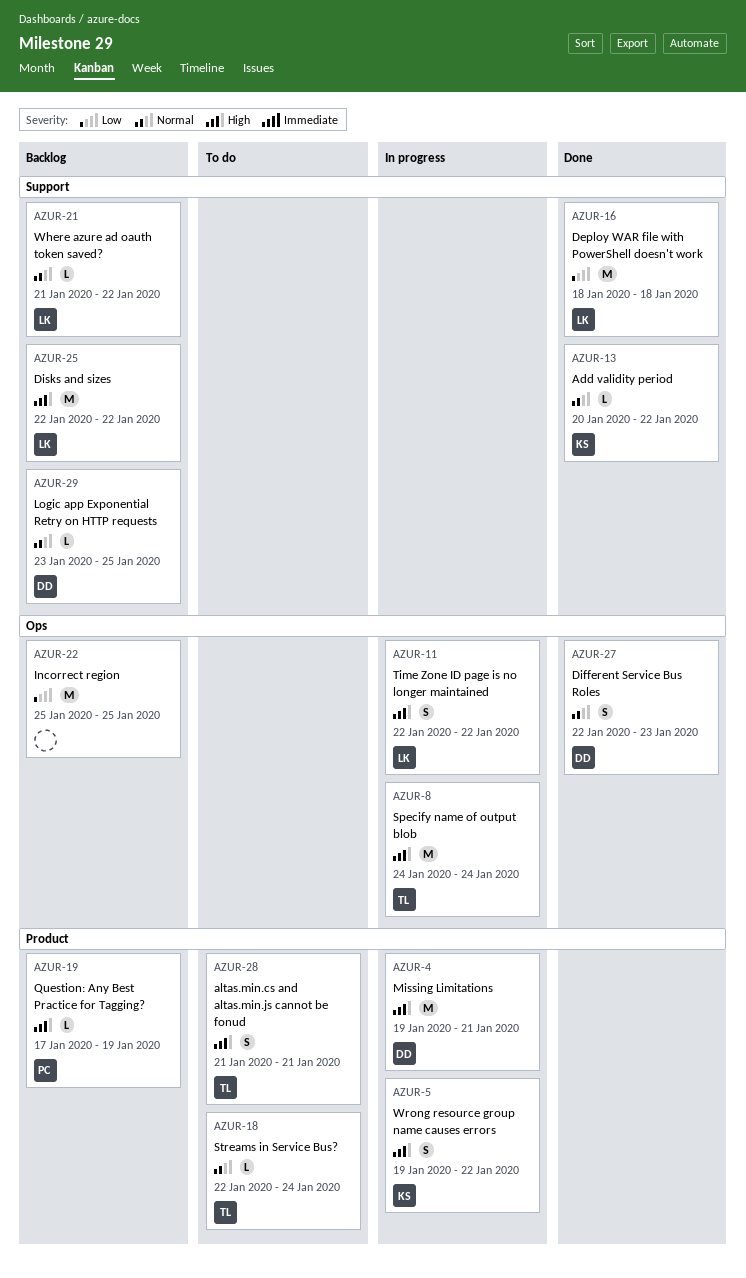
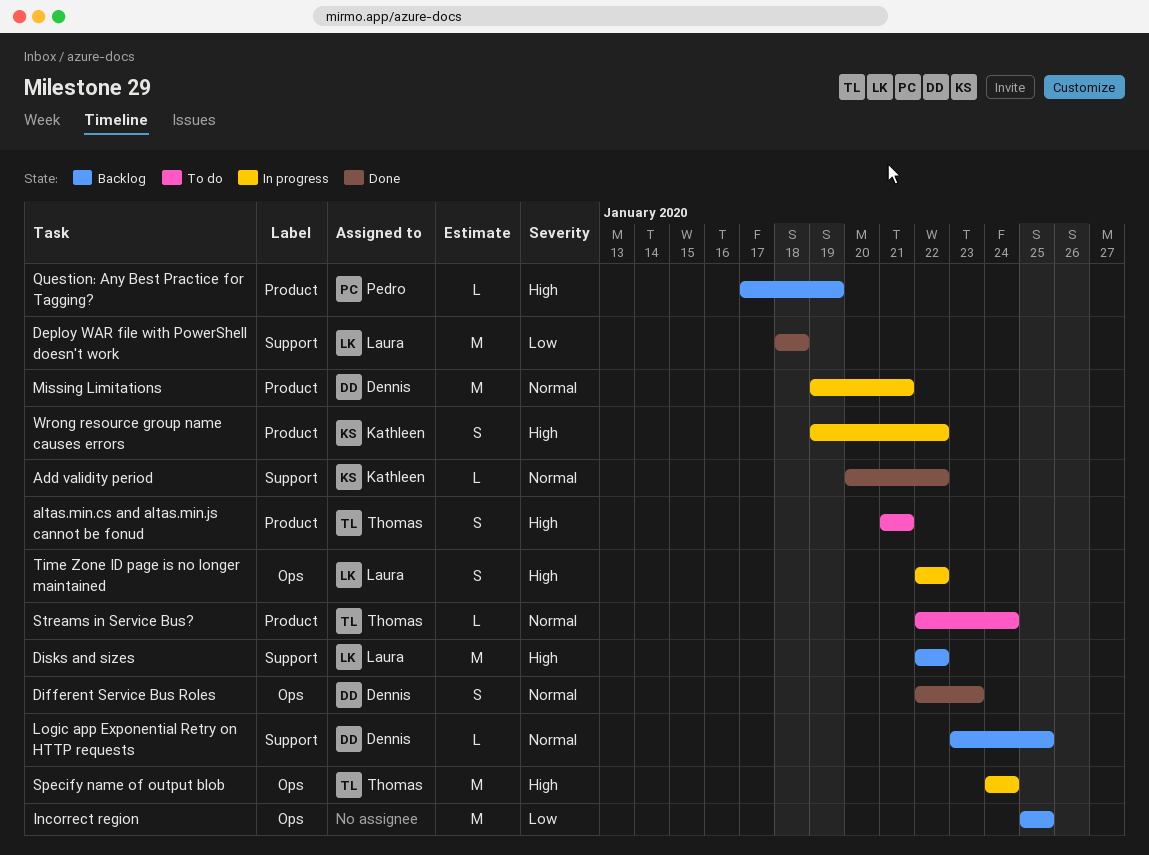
Missing Limitations, priority: High -> Normal
Where azure ad oauth token saved?: present -> none

